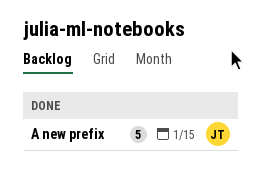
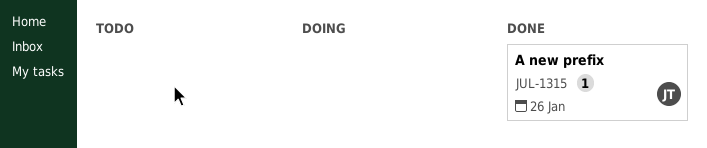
A new prefix, estimate: 5 -> 1
A new prefix, due: Jan 15 -> Jan 26

